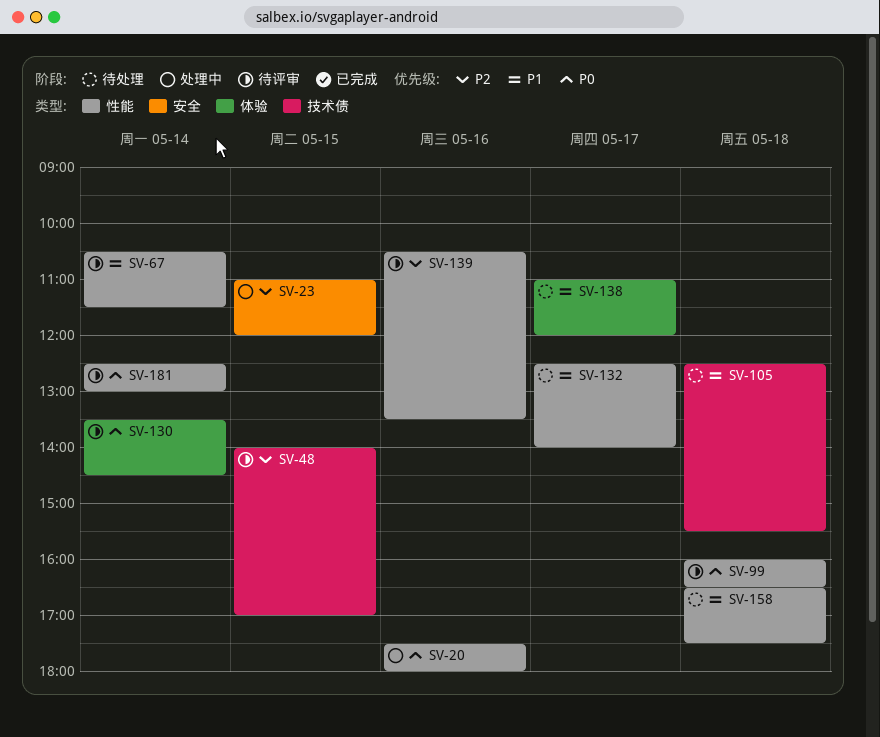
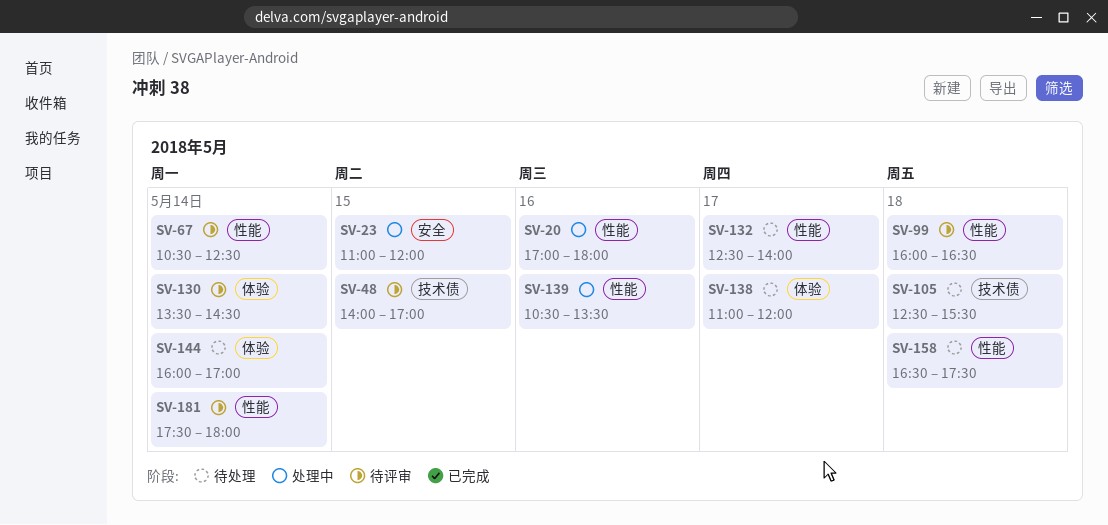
SV-20, begins: 17:30 -> 17:00
SV-67, ends: 11:30 -> 12:30
SV-139, status: 待评审 -> 处理中
SV-144: none -> present
SV-181, begins: 12:30 -> 17:30
SV-181, ends: 13:00 -> 18:00

